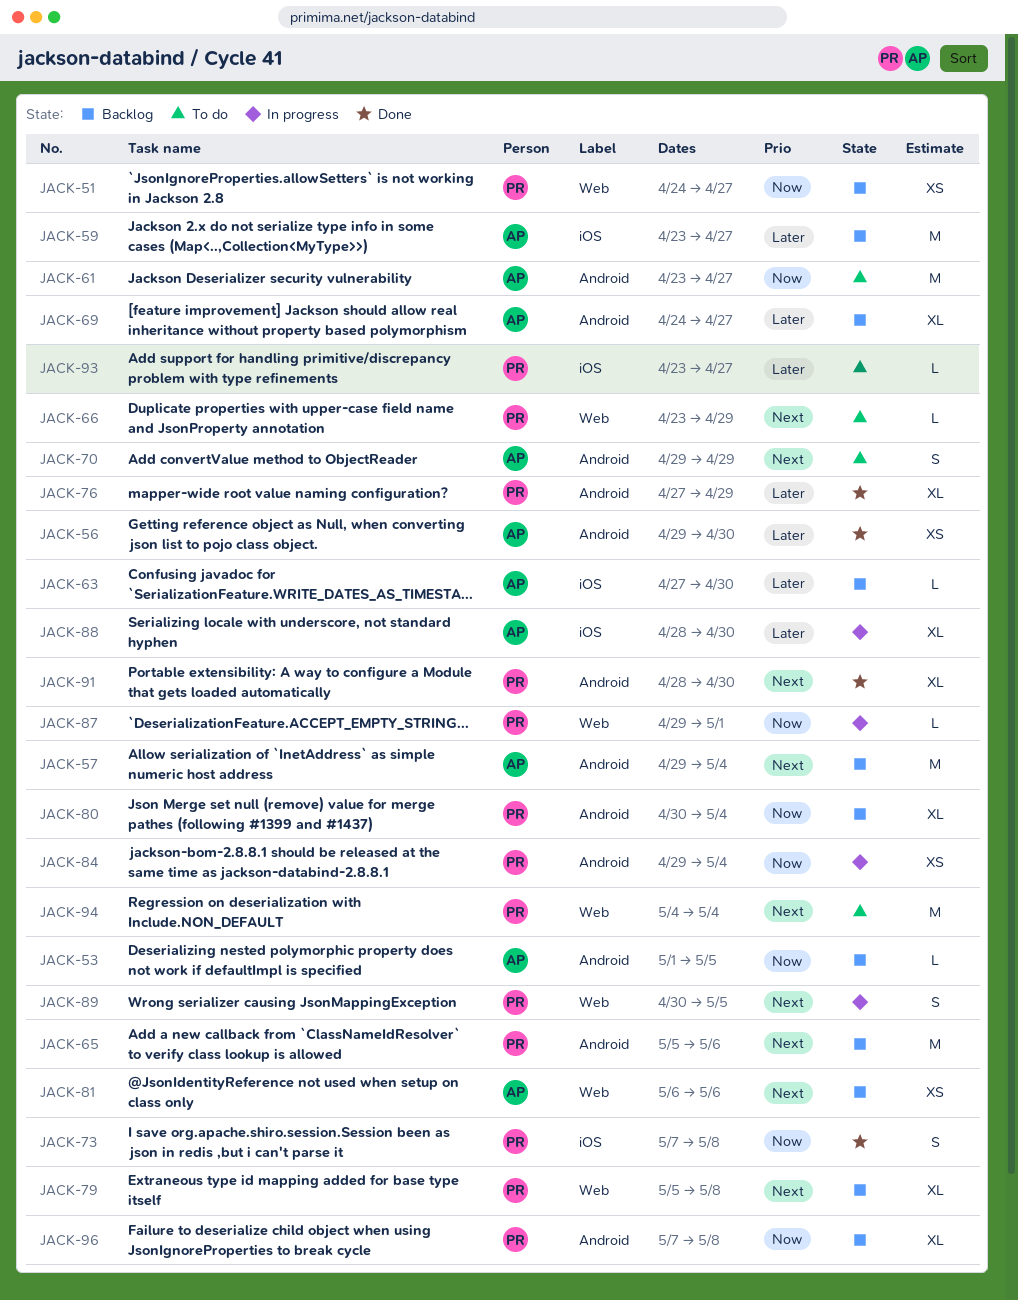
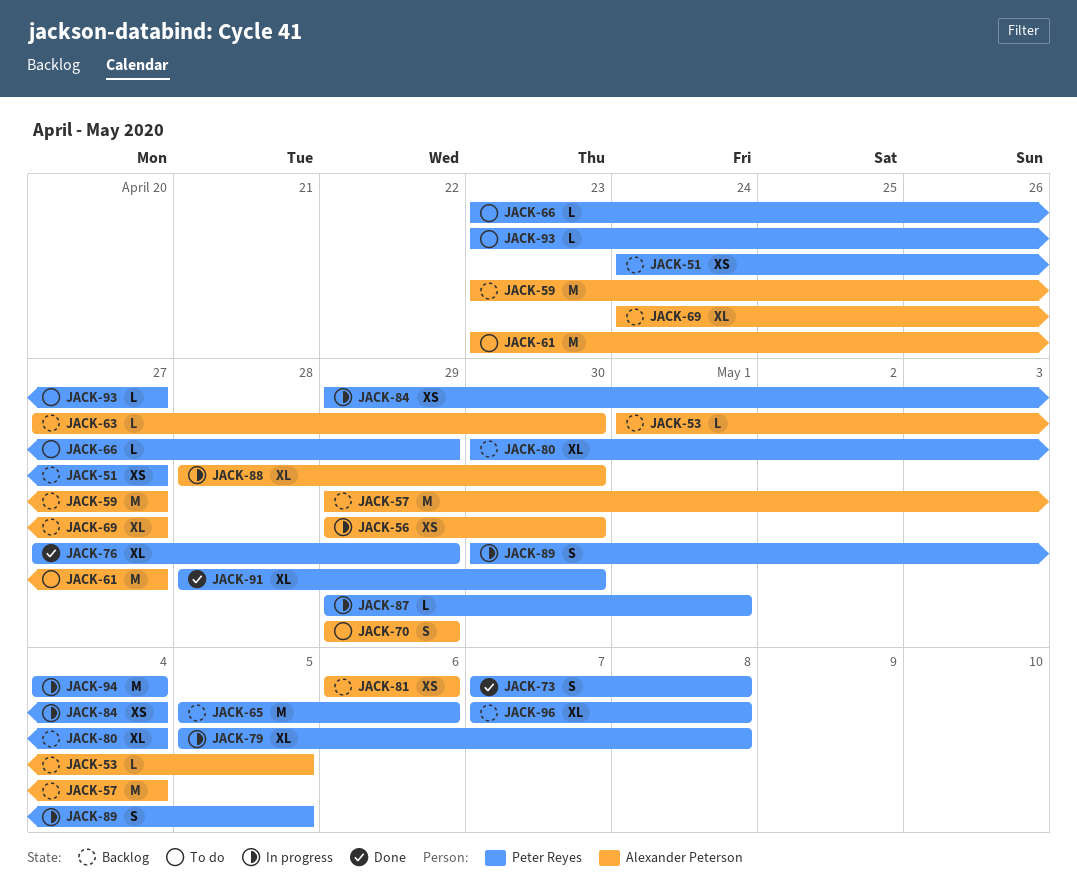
JACK-56, status: Done -> In progress
JACK-79, status: Backlog -> In progress
JACK-94, status: To do -> In progress

